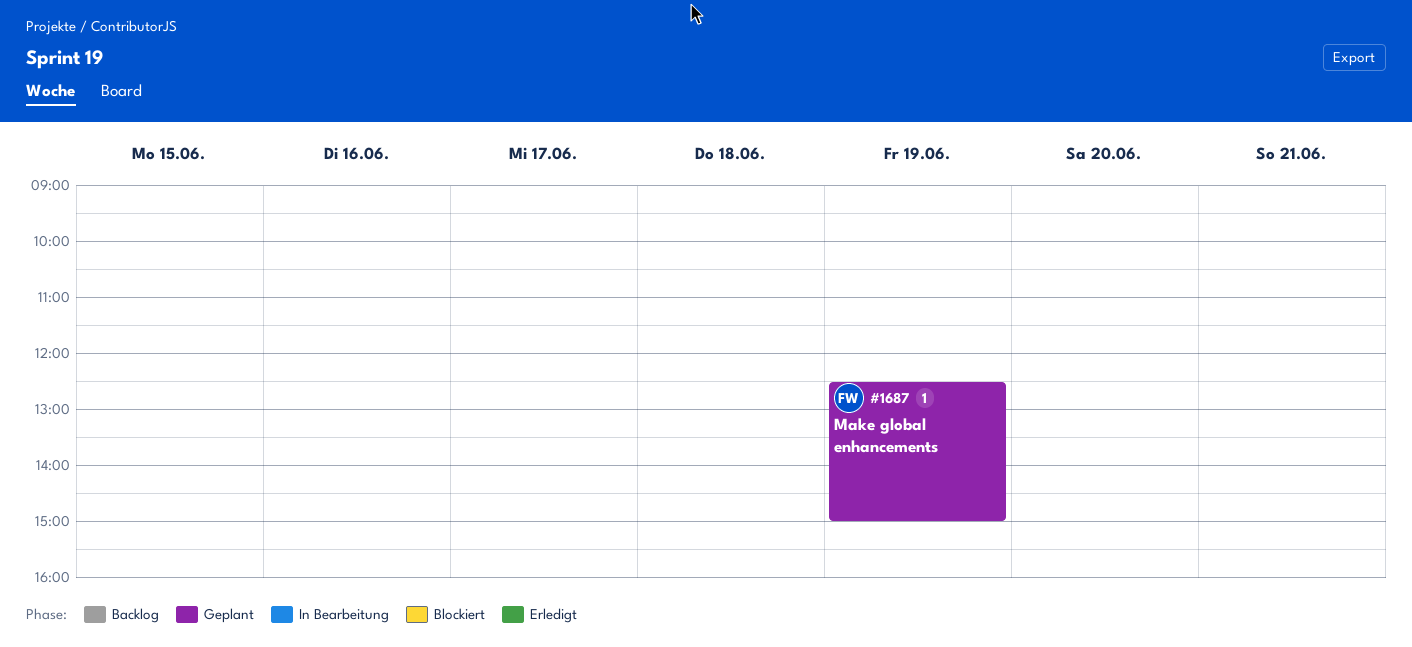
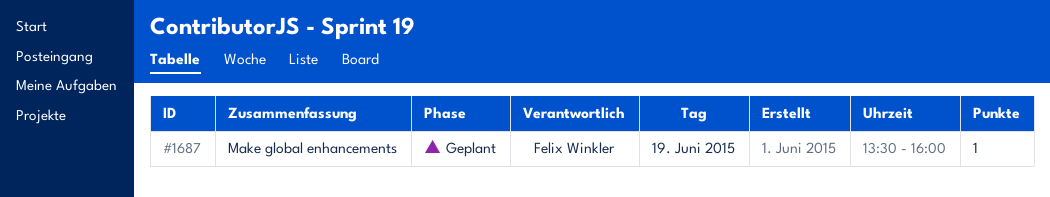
#1687, begins: 12:30 -> 13:30
#1687, ends: 15:00 -> 16:00

